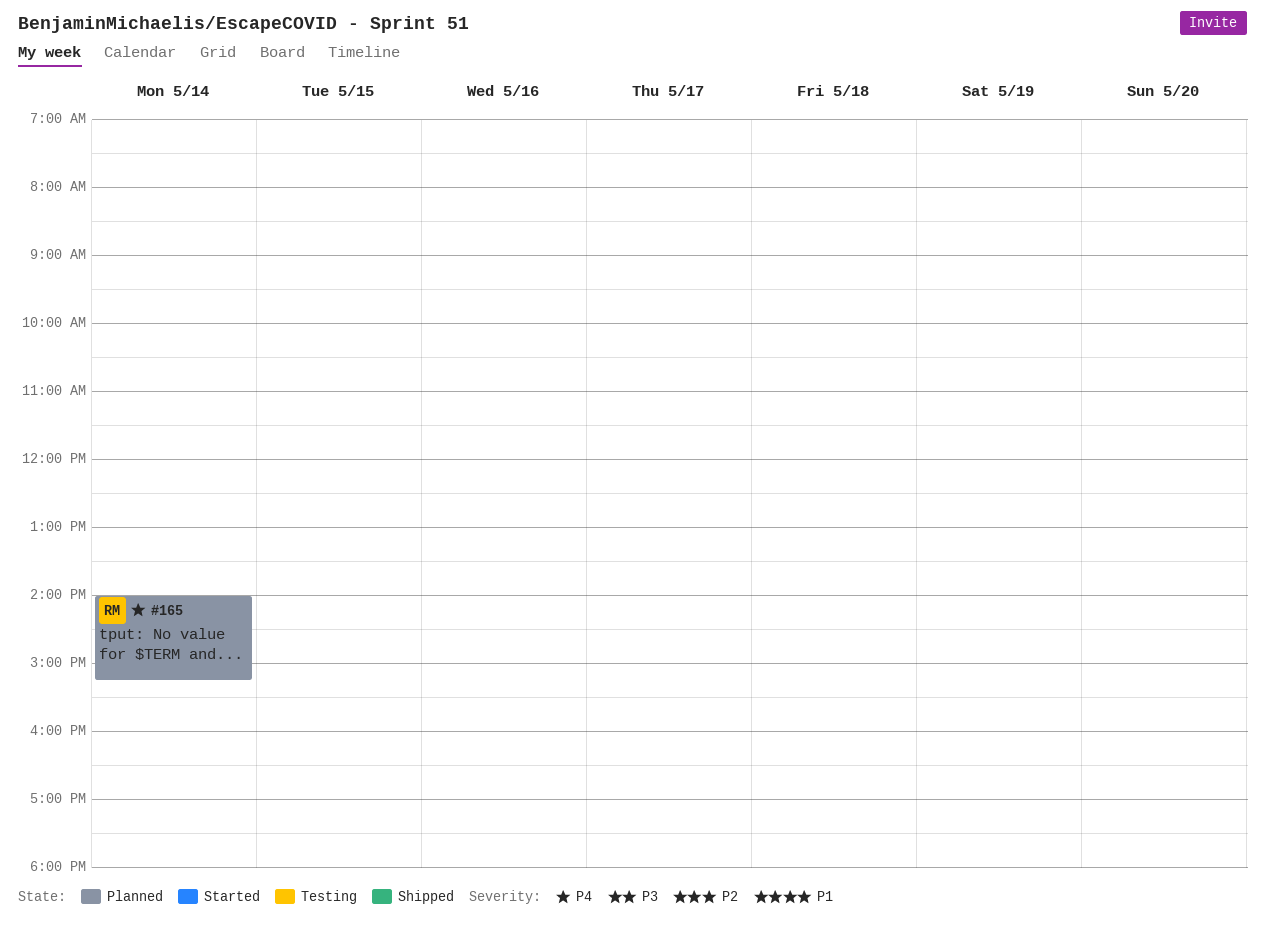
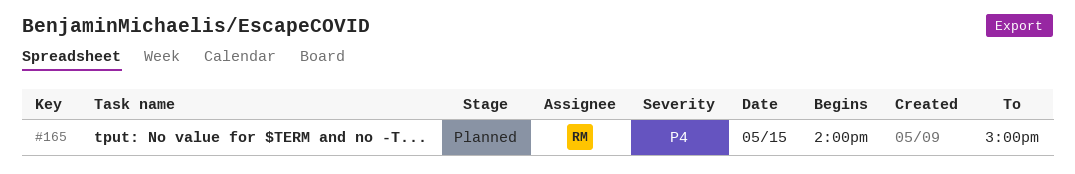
#165, day: May 14 -> May 15
#165, ends: 15:15 -> 15:00

